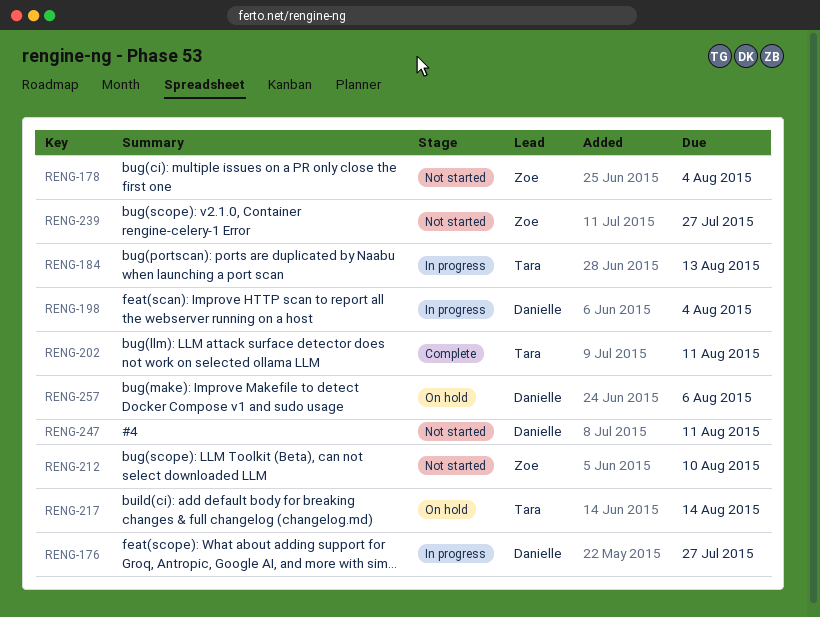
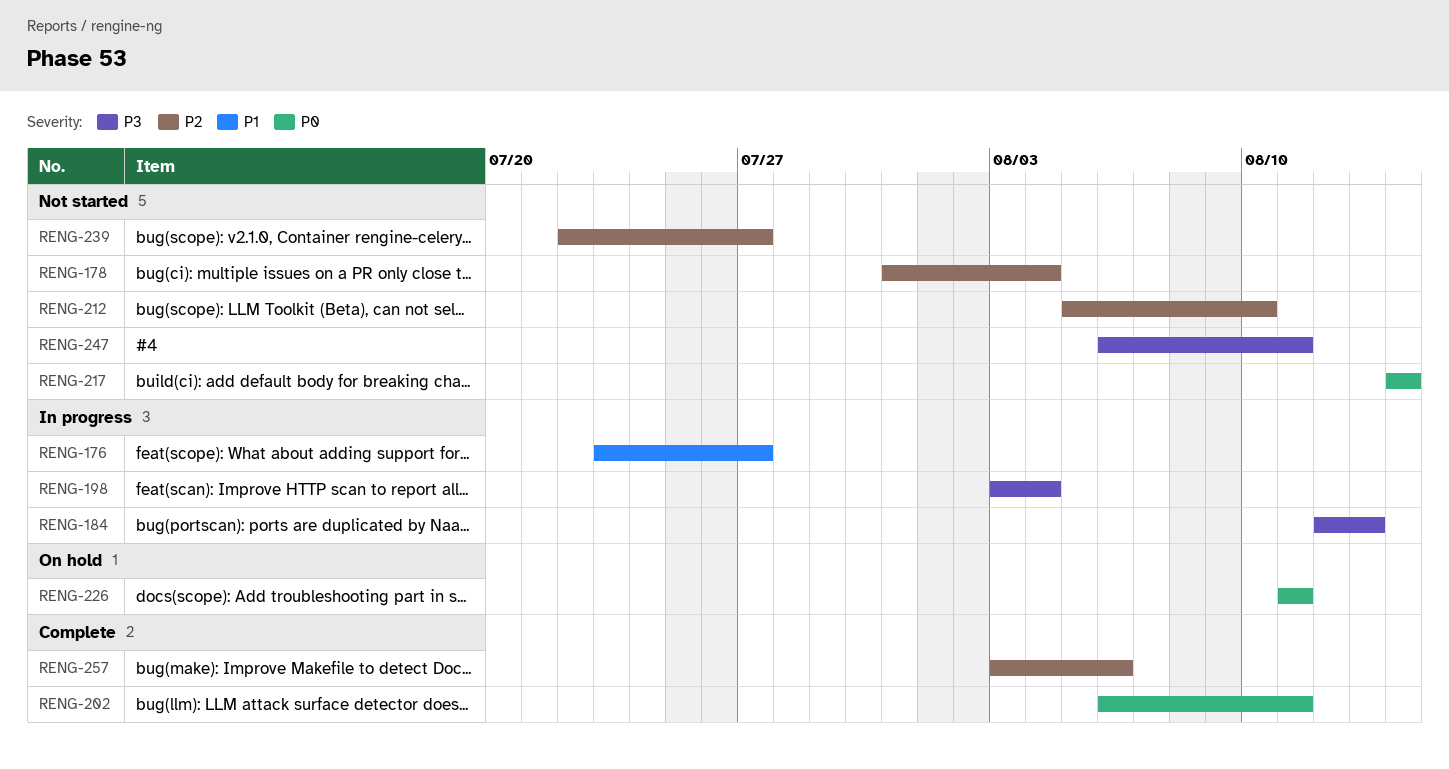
RENG-217, status: On hold -> Not started
RENG-226: none -> present
RENG-257, status: On hold -> Complete

